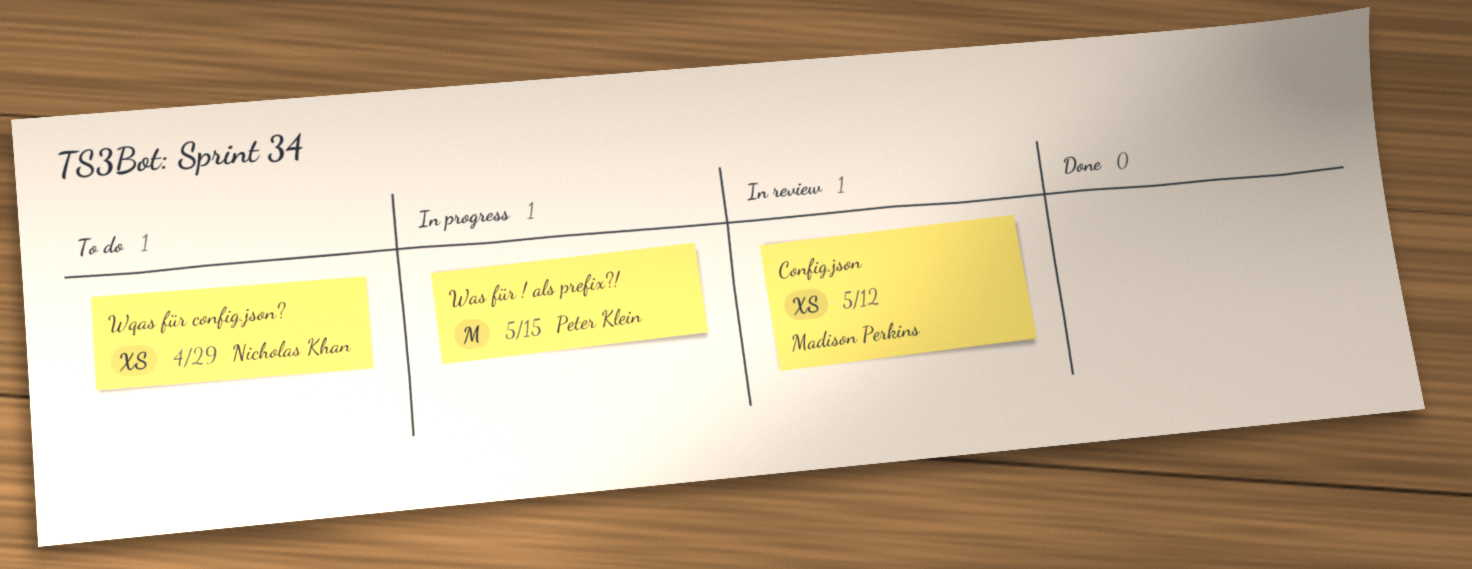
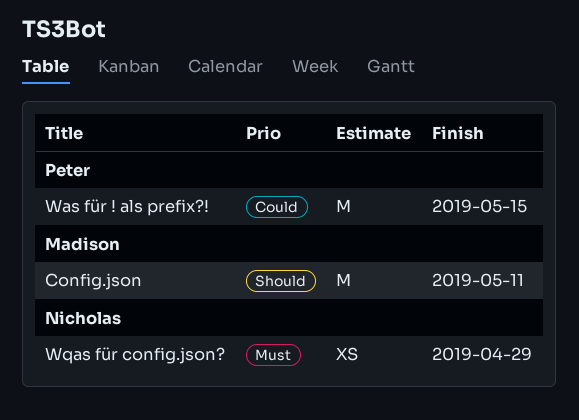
Config.json, estimate: XS -> M
Config.json, due: May 12 -> May 11

